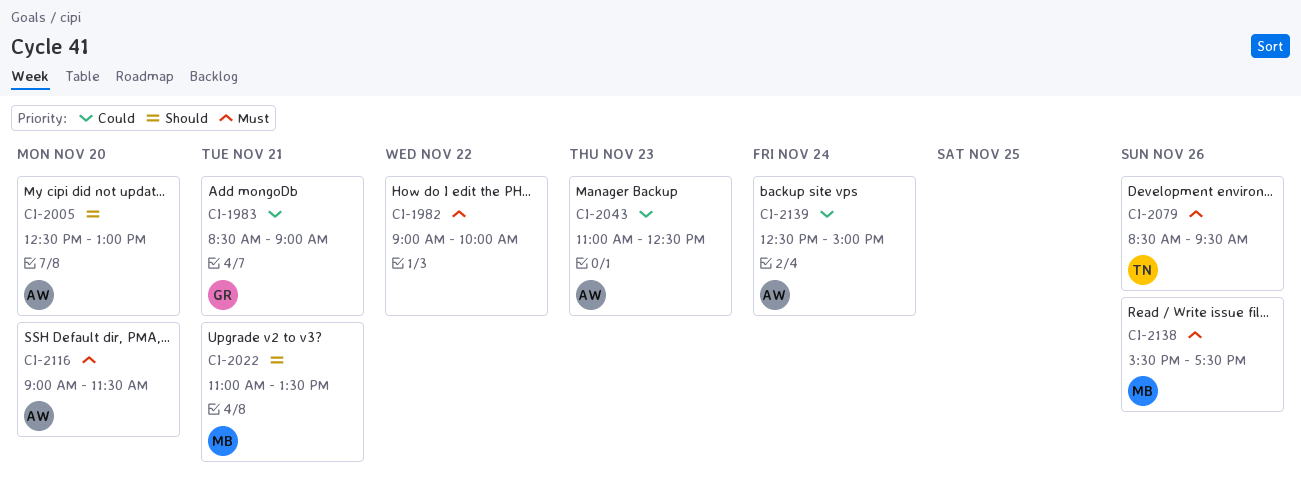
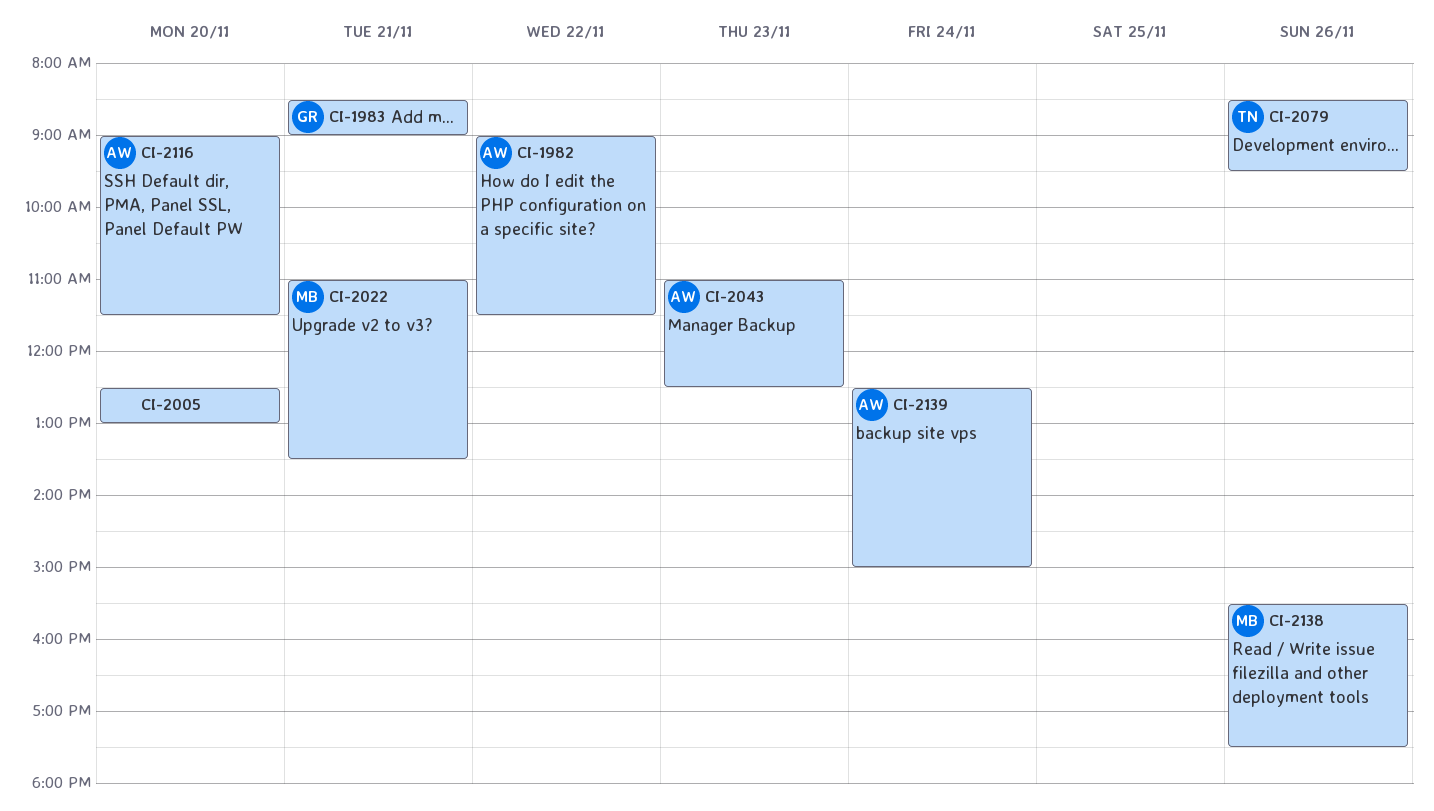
CI-1982, owner: none -> AW
CI-1982, ends: 10:00 -> 11:30
CI-2005, owner: AW -> none

